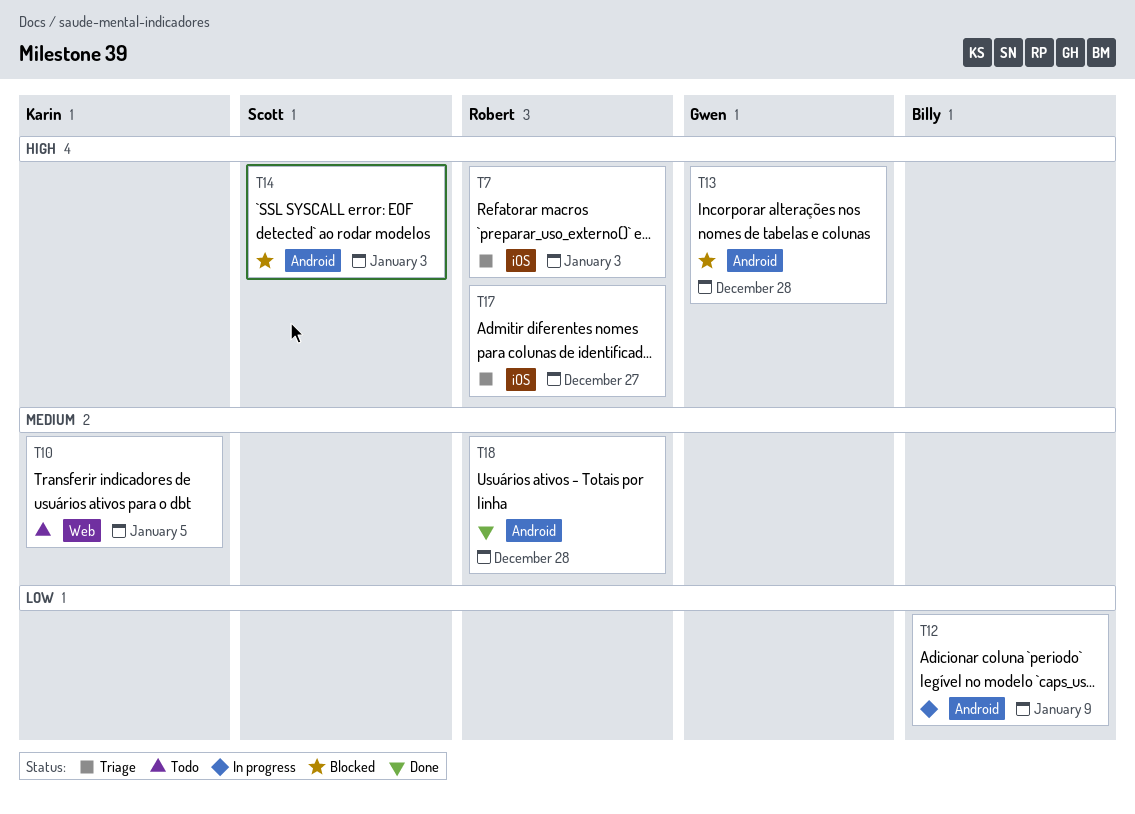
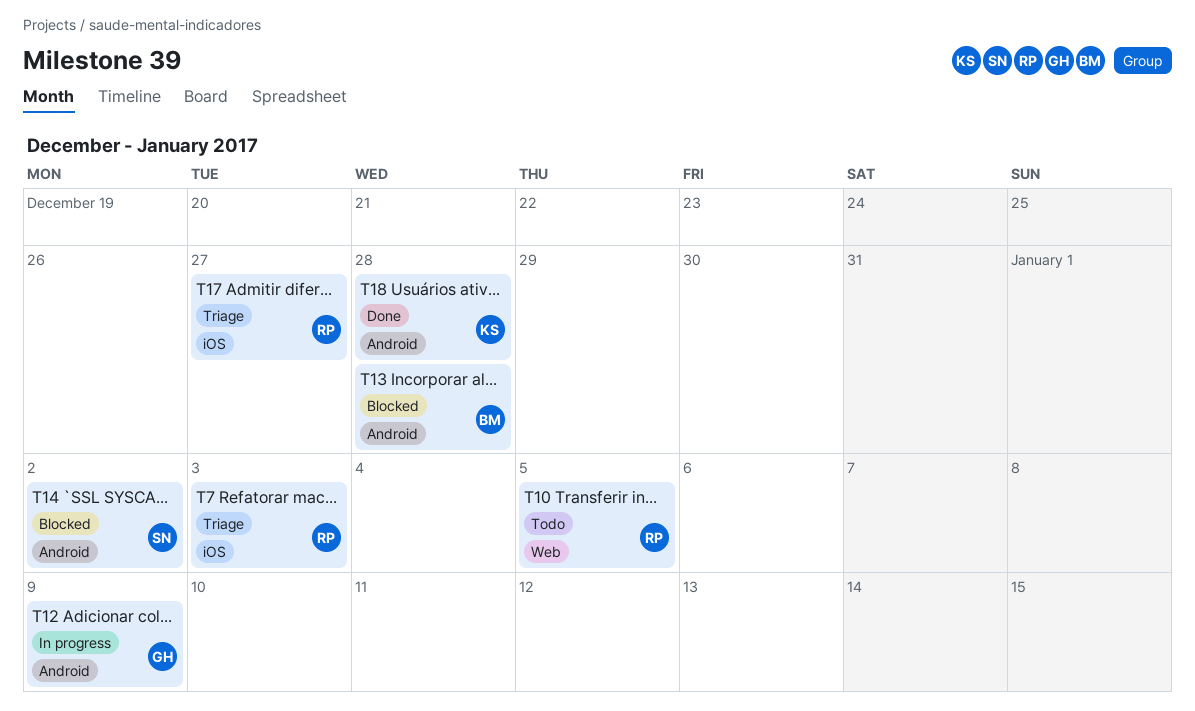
T10, owner: Karin -> Robert
T12, owner: Billy -> Gwen
T13, owner: Gwen -> Billy
T14, due: Jan 3 -> Jan 2
T18, owner: Robert -> Karin

